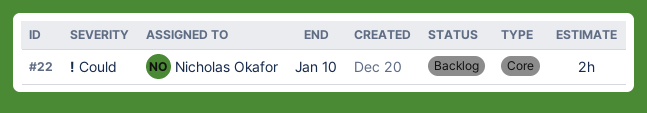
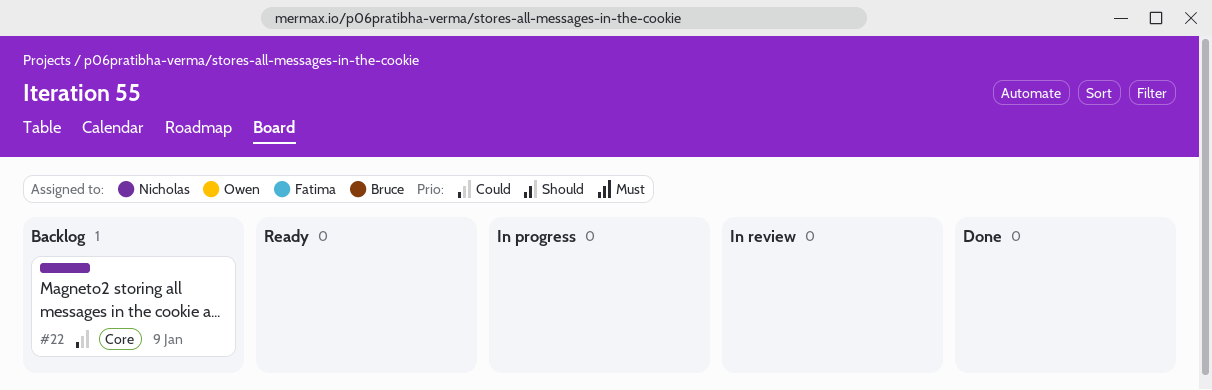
#22, due: Jan 10 -> Jan 9

